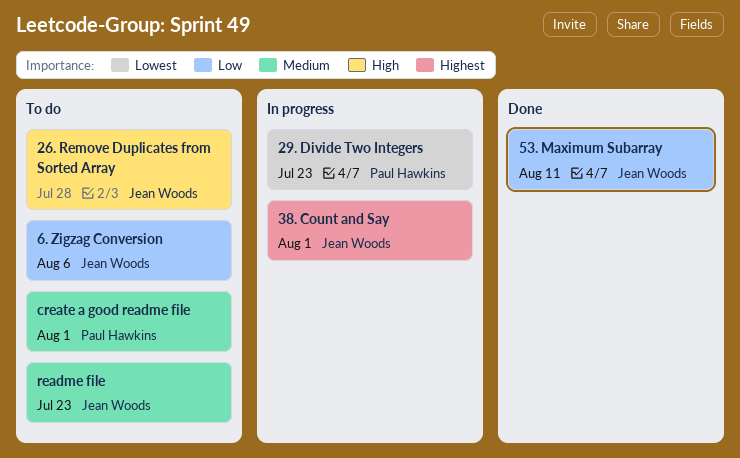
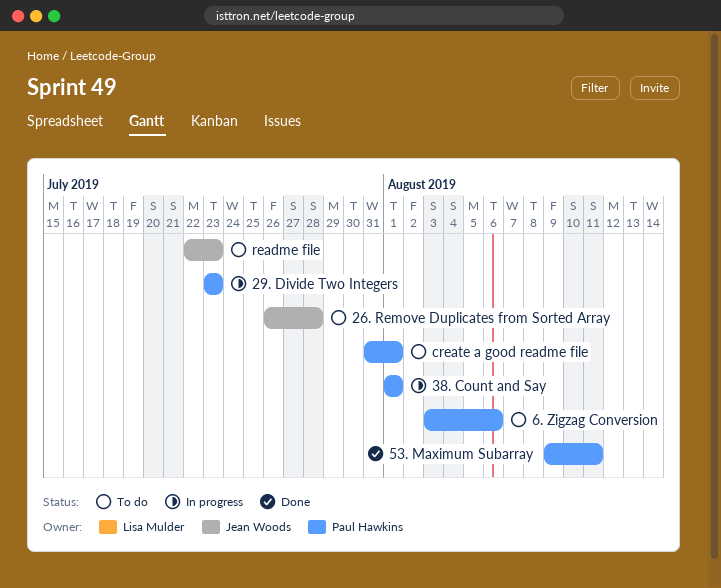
38. Count and Say, owner: Jean Woods -> Paul Hawkins
53. Maximum Subarray, owner: Jean Woods -> Paul Hawkins
6. Zigzag Conversion, owner: Jean Woods -> Paul Hawkins

